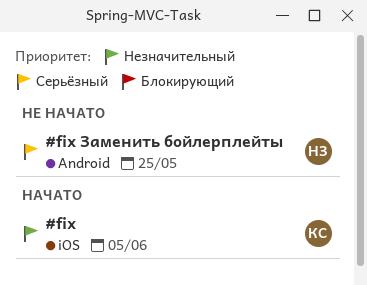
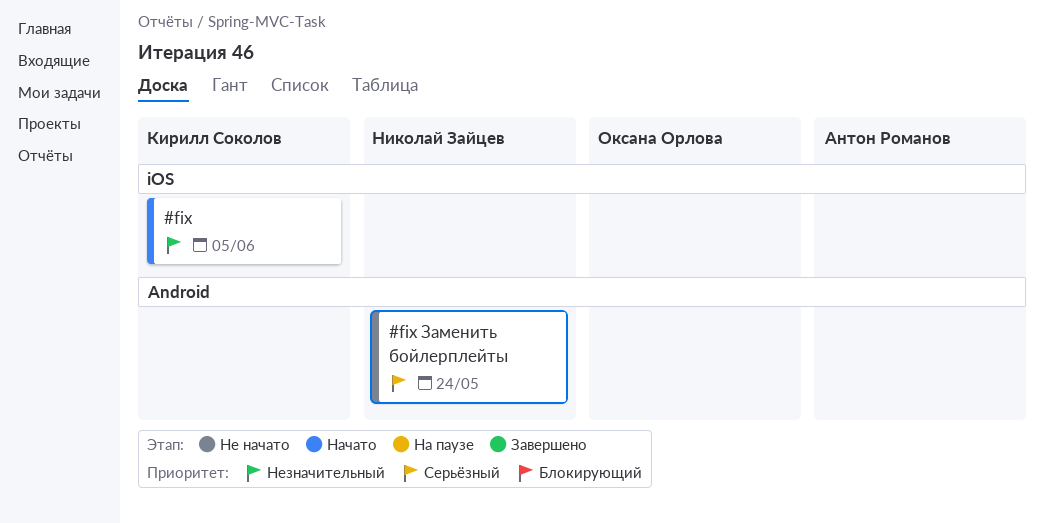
#fix Заменить бойлерплейты, due: May 25 -> May 24

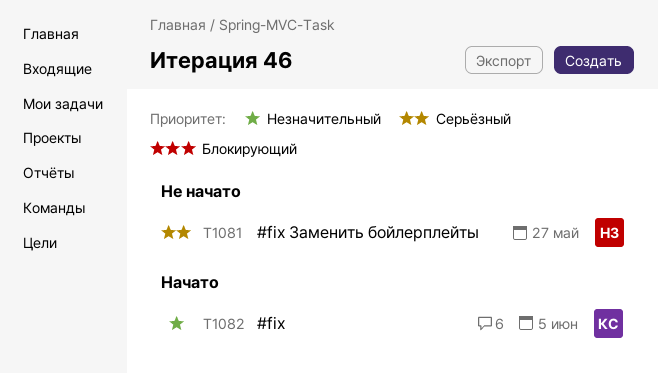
#fix Заменить бойлерплейты, due: May 24 -> May 27

